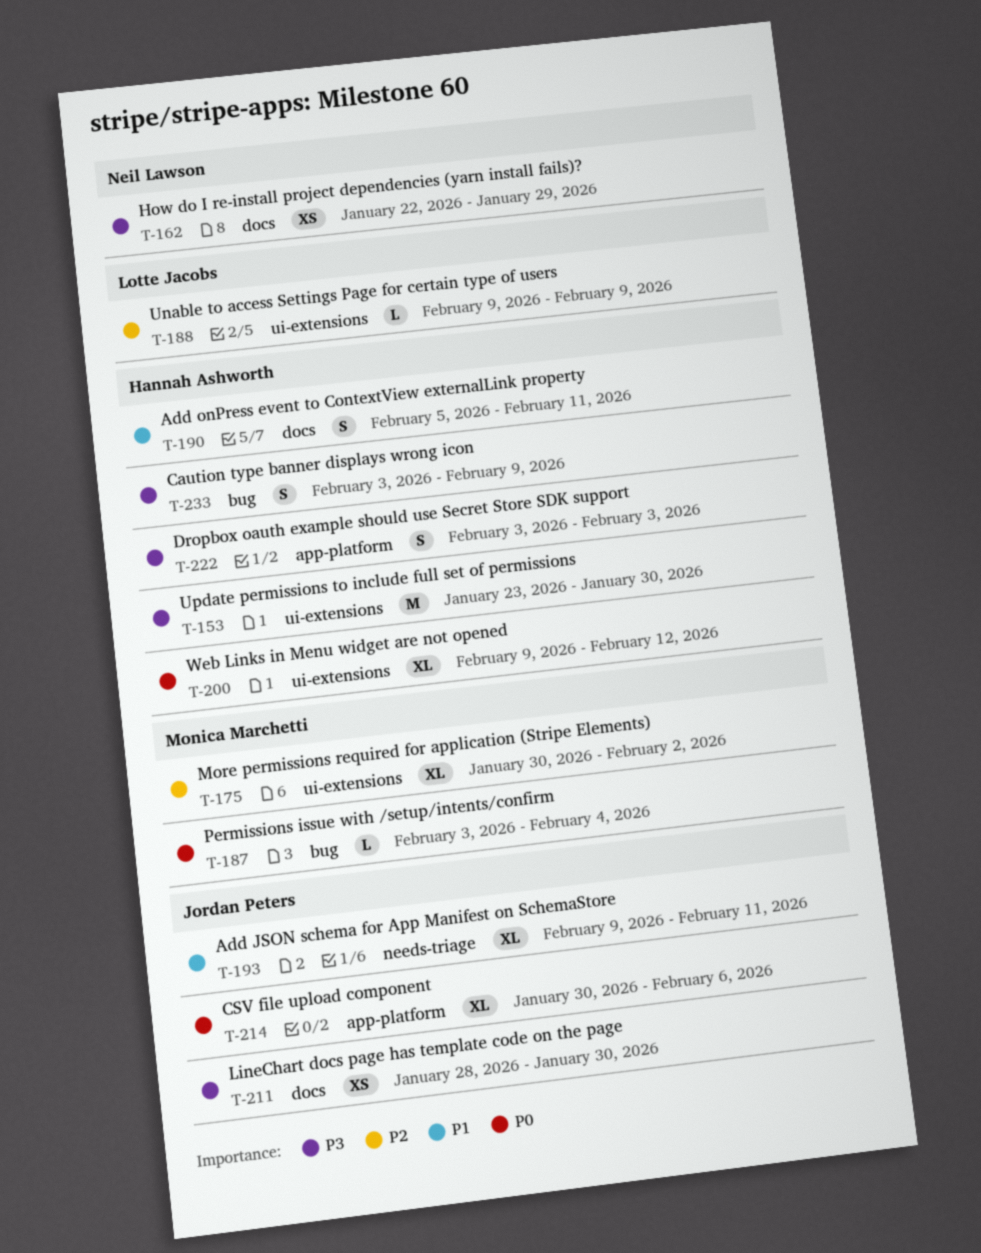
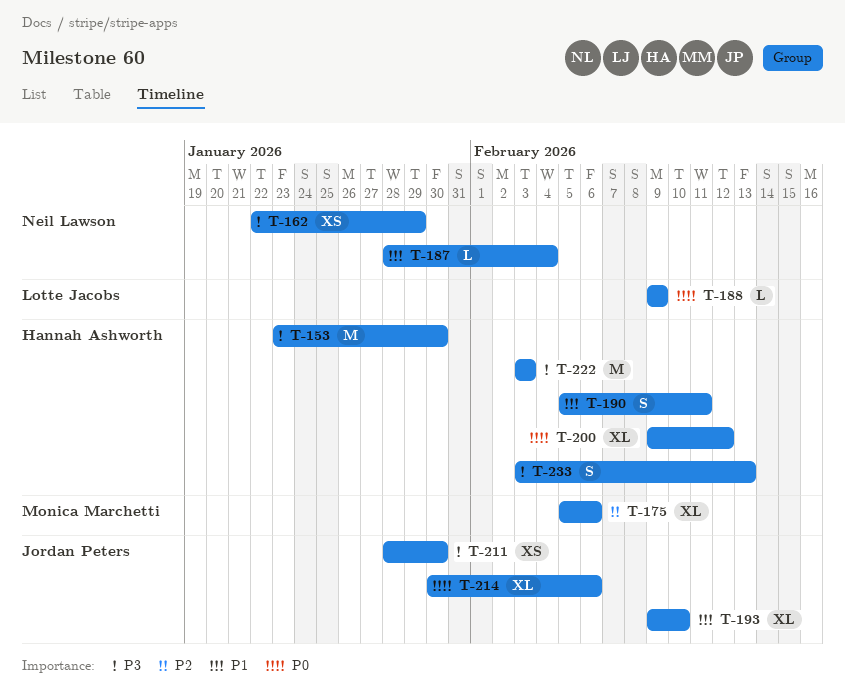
T-175, start: Jan 30 -> Feb 5
T-175, due: Feb 2 -> Feb 6
T-187, owner: Monica Marchetti -> Neil Lawson
T-187, priority: P0 -> P1
T-187, start: Feb 3 -> Jan 28
T-188, priority: P2 -> P0
T-193, due: Feb 11 -> Feb 10
T-222, estimate: S -> M
T-233, due: Feb 9 -> Feb 13

